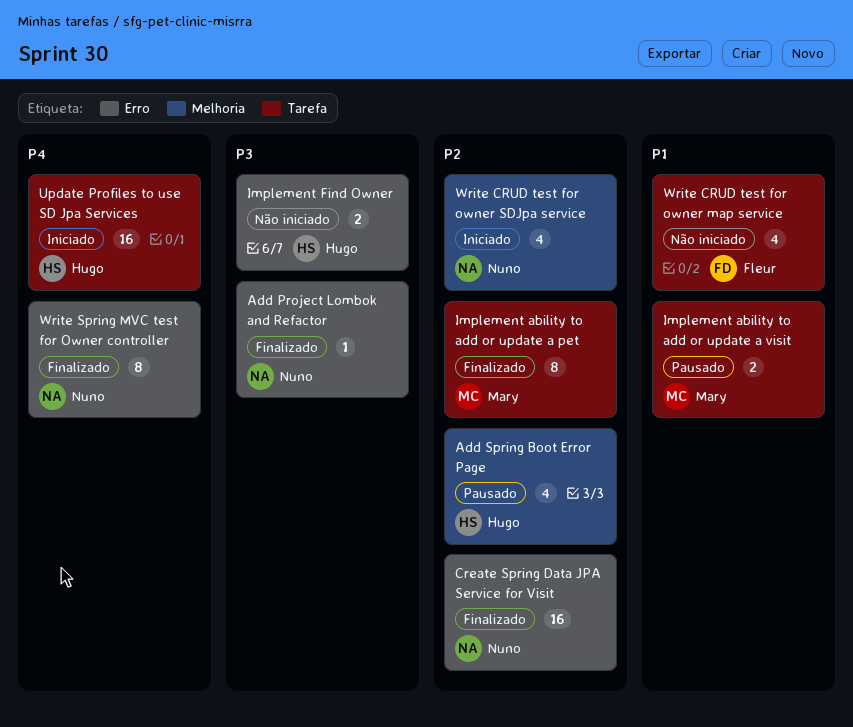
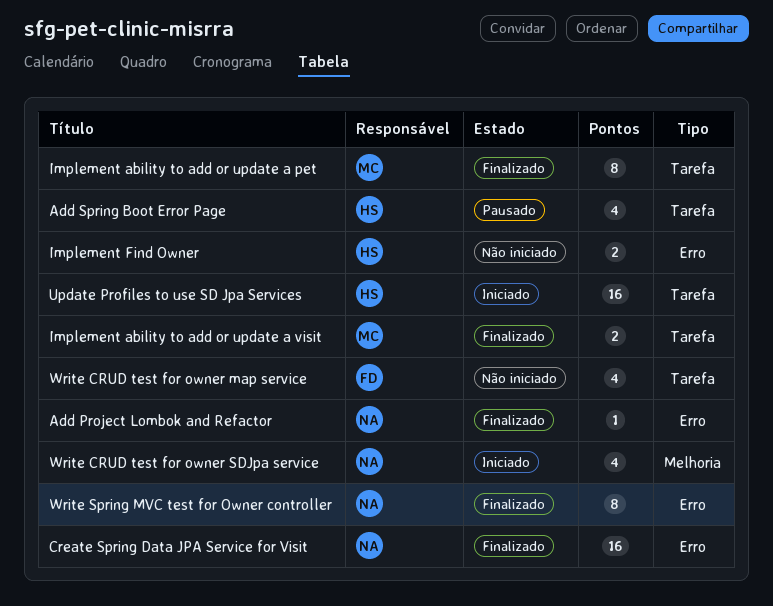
Add Spring Boot Error Page, label: Melhoria -> Tarefa
Implement ability to add or update a visit, status: Pausado -> Finalizado

